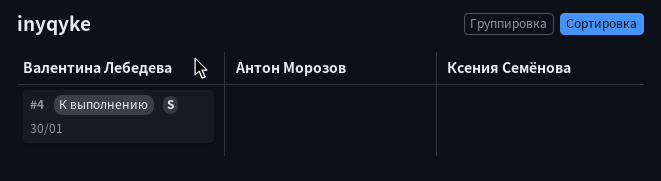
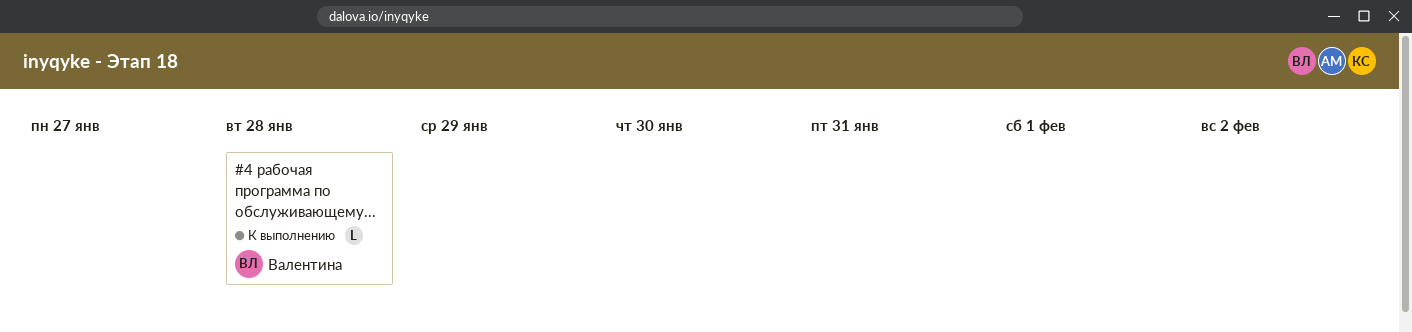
#4, estimate: S -> L
#4, due: Jan 30 -> Jan 28

